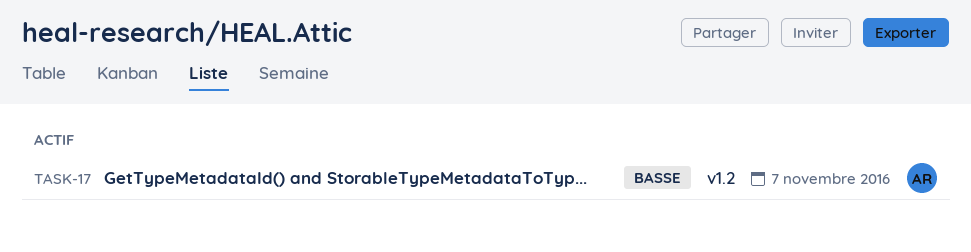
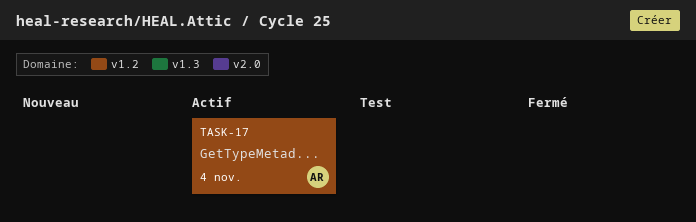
TASK-17, due: Nov 7 -> Nov 4

